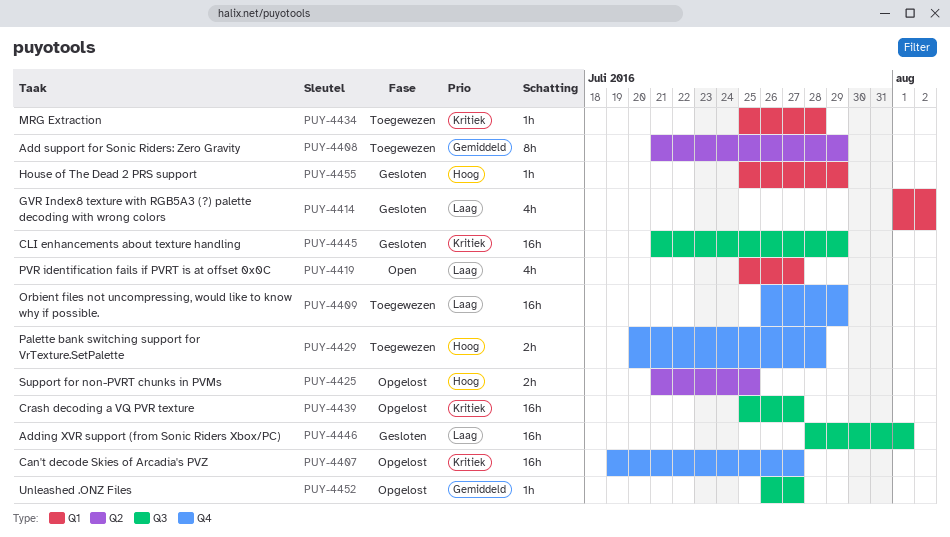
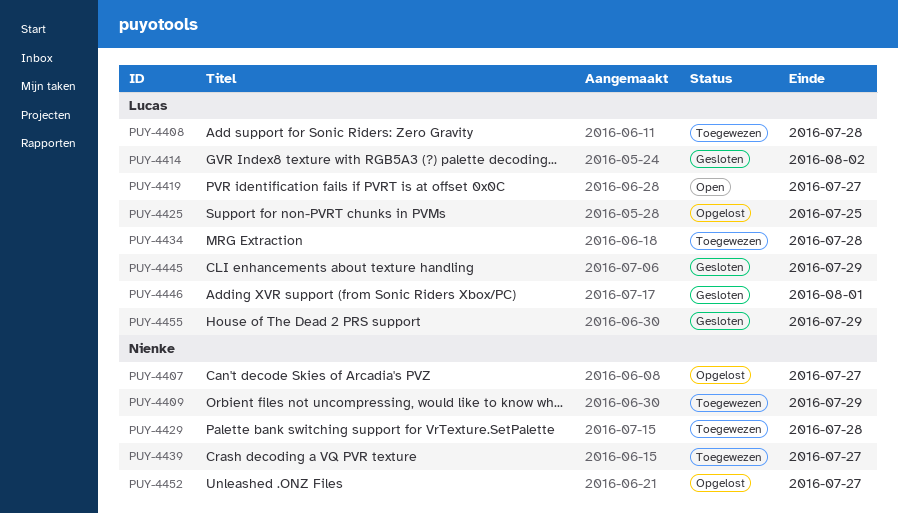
PUY-4408, due: Jul 29 -> Jul 28
PUY-4439, status: Opgelost -> Toegewezen

